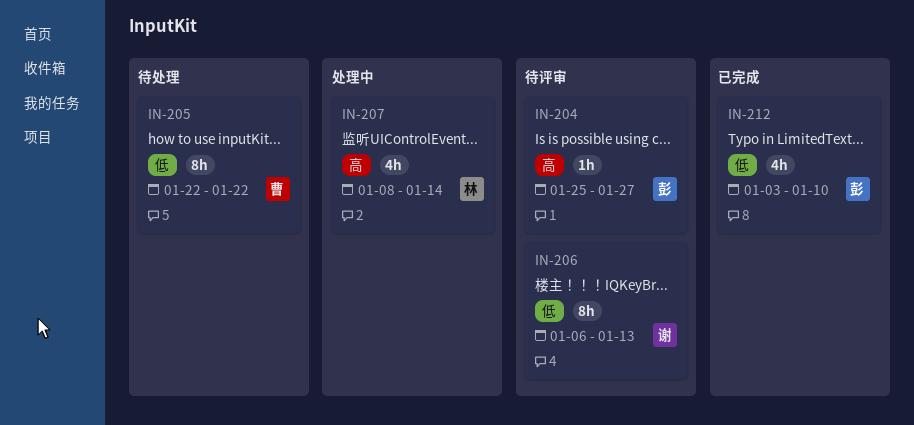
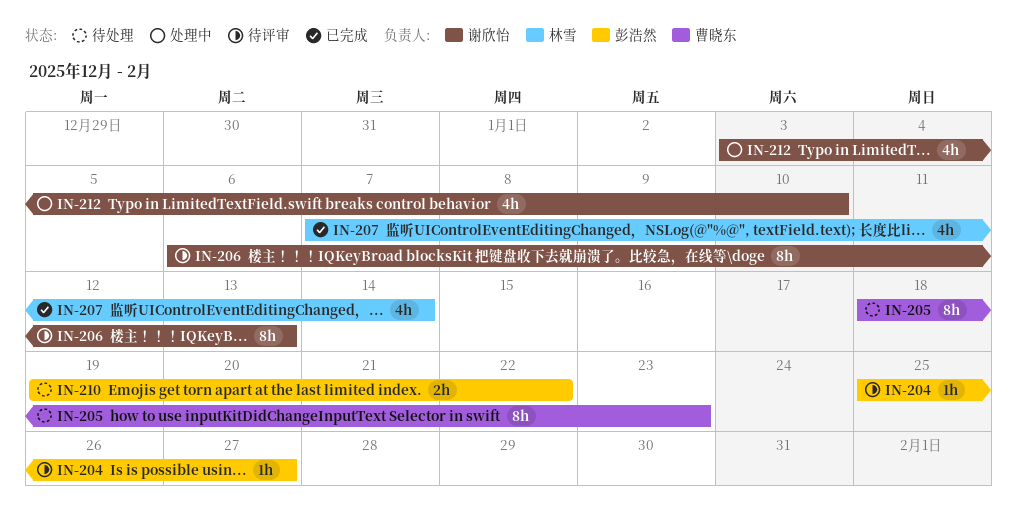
IN-205, start: Jan 22 -> Jan 18
IN-205, due: Jan 22 -> Jan 23
IN-207, status: 处理中 -> 已完成
IN-207, start: Jan 8 -> Jan 7
IN-210: none -> present
IN-212, status: 已完成 -> 处理中
IN-212, owner: 彭浩然 -> 谢欣怡

